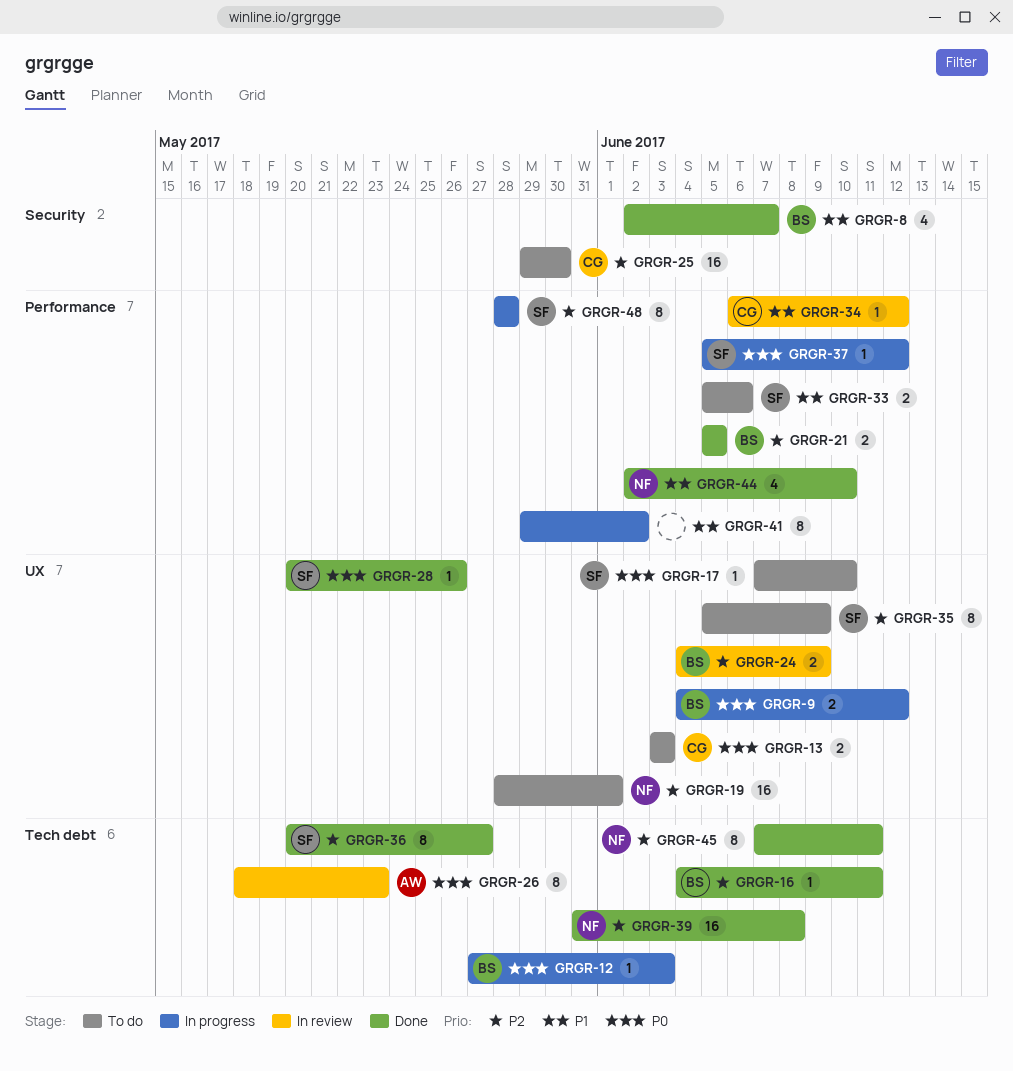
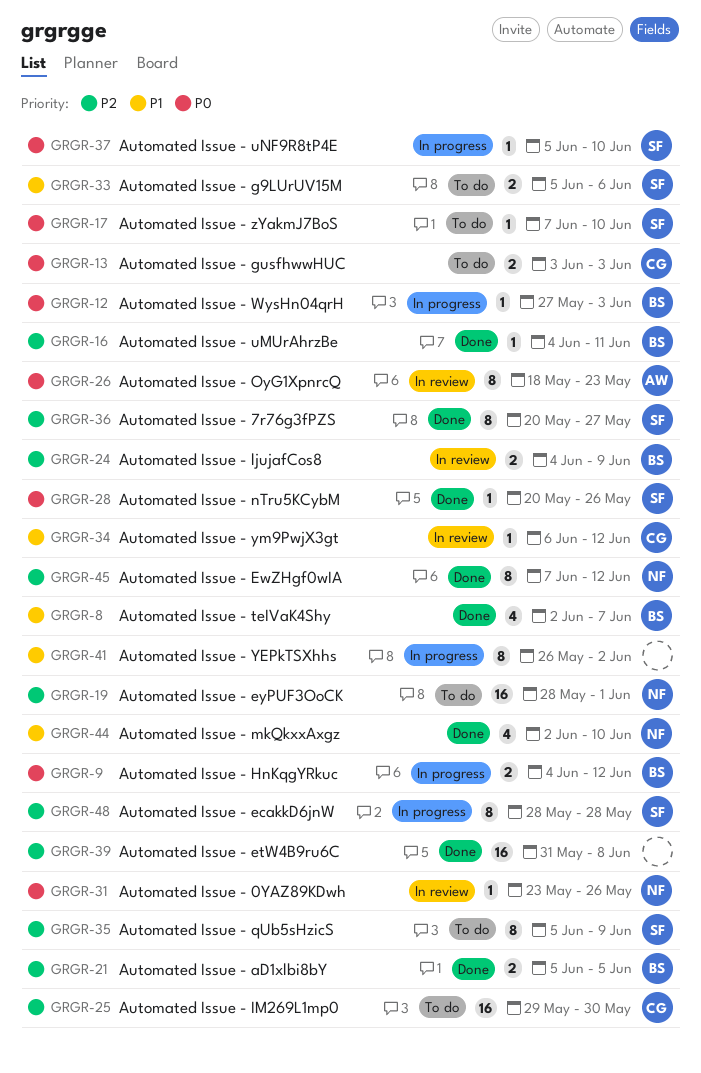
GRGR-31: none -> present
GRGR-37, due: Jun 12 -> Jun 10
GRGR-39, owner: NF -> none
GRGR-41, start: May 29 -> May 26
GRGR-45, due: Jun 11 -> Jun 12

